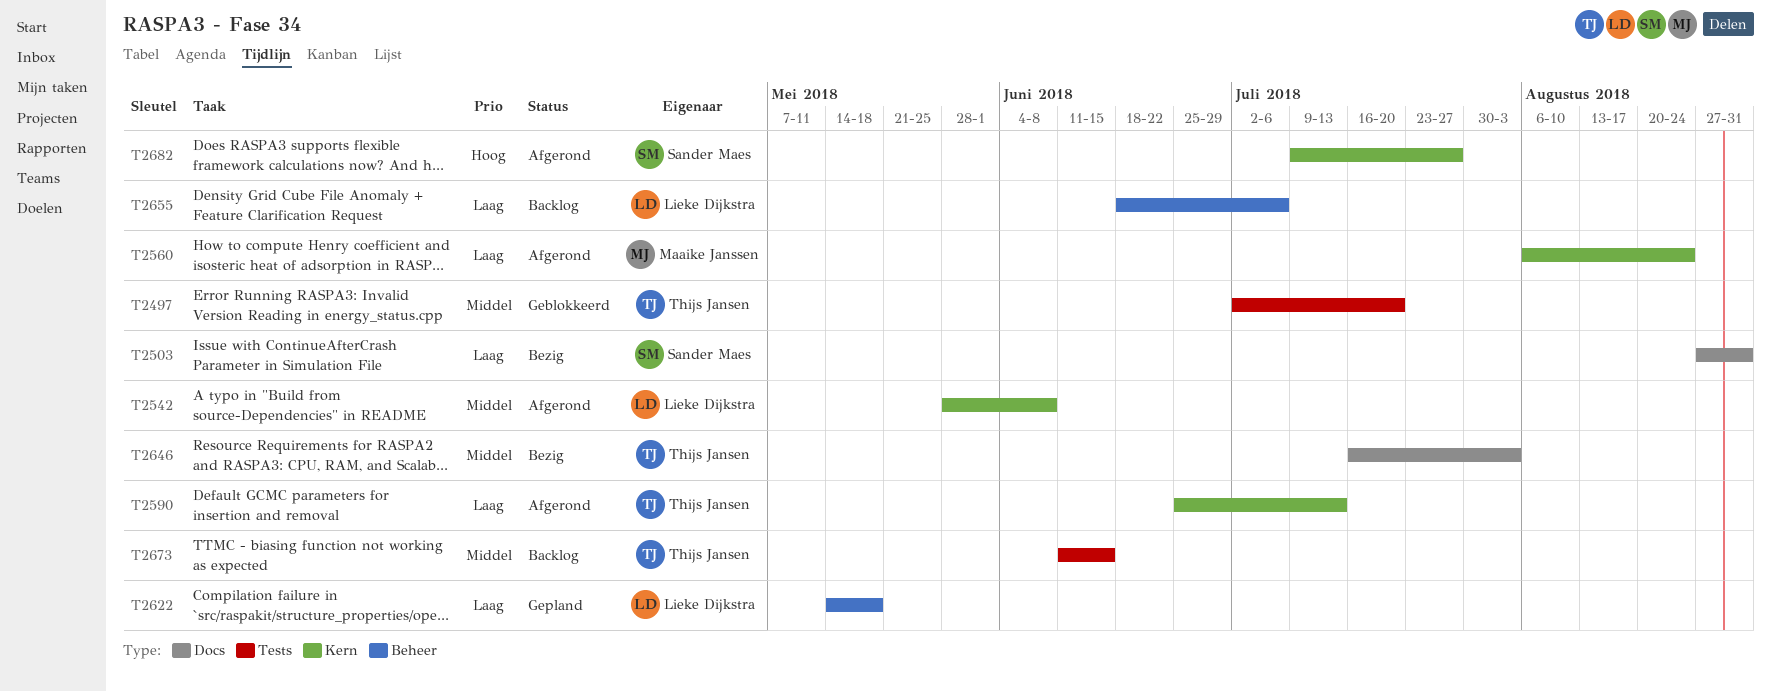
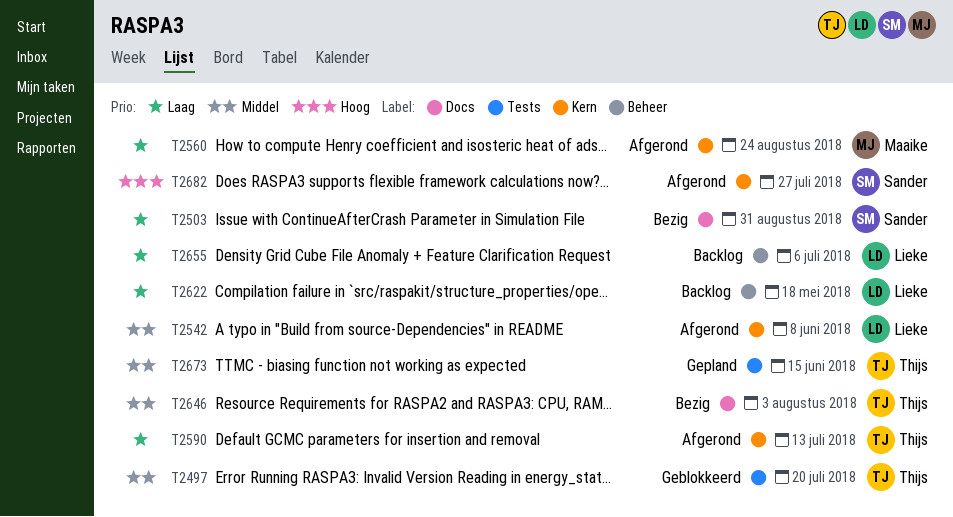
T2622, status: Gepland -> Backlog
T2673, status: Backlog -> Gepland

